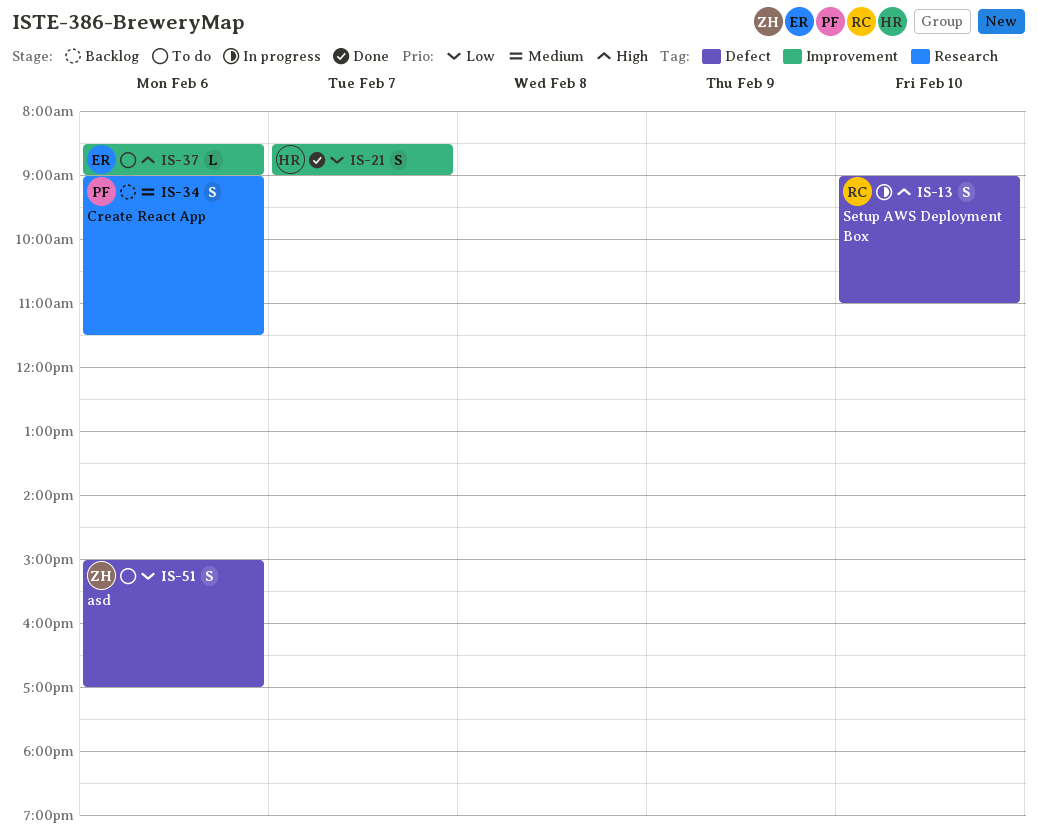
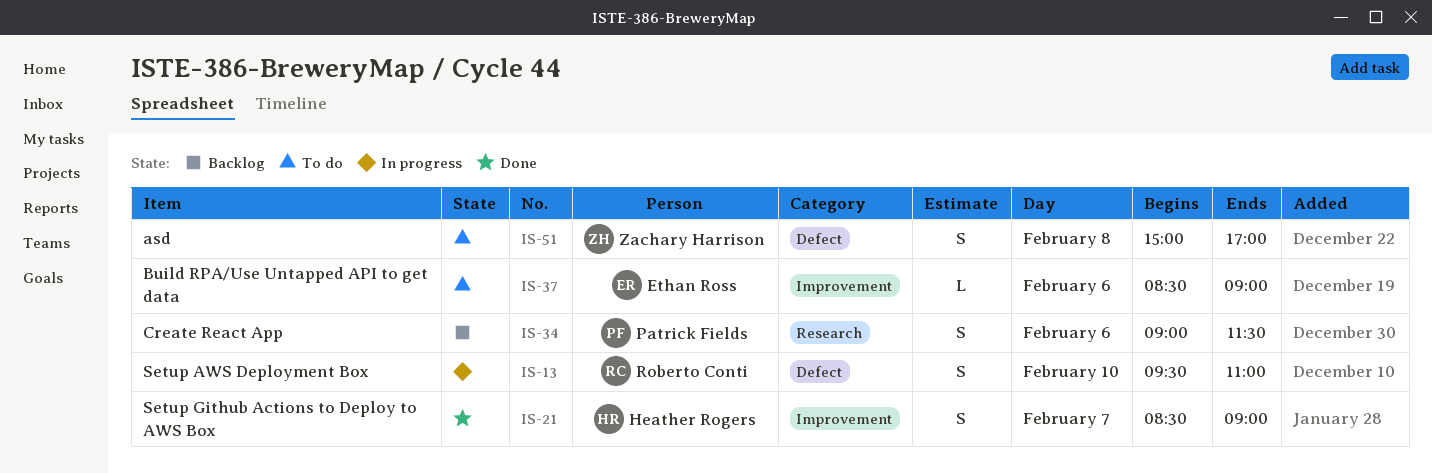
IS-13, begins: 09:00 -> 09:30
IS-51, day: Feb 6 -> Feb 8

